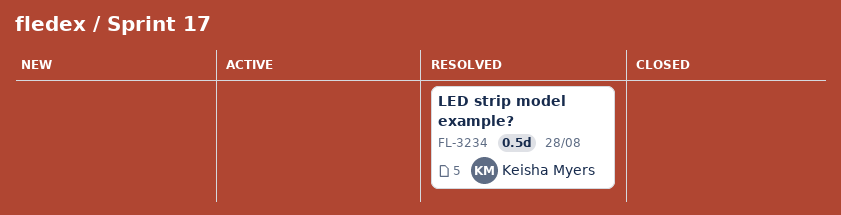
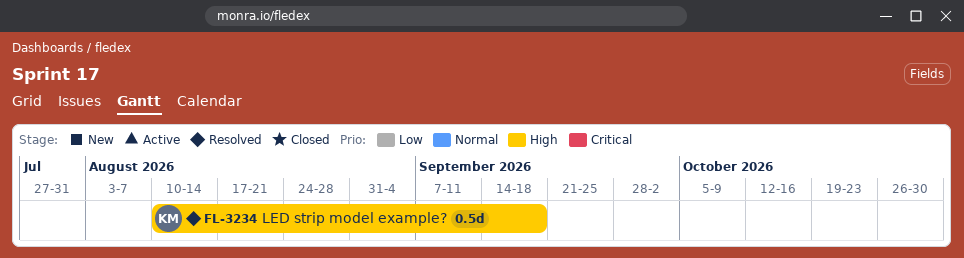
FL-3234, due: Aug 28 -> Sep 18

